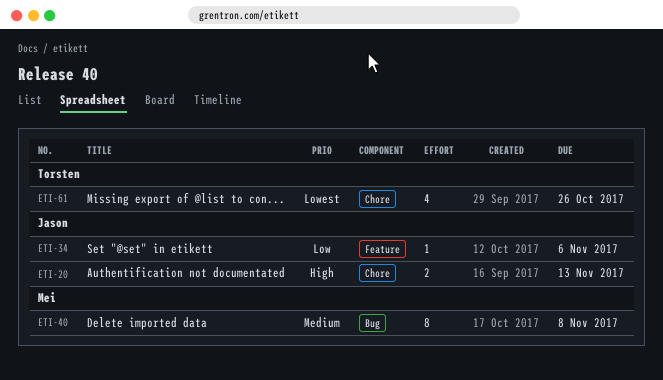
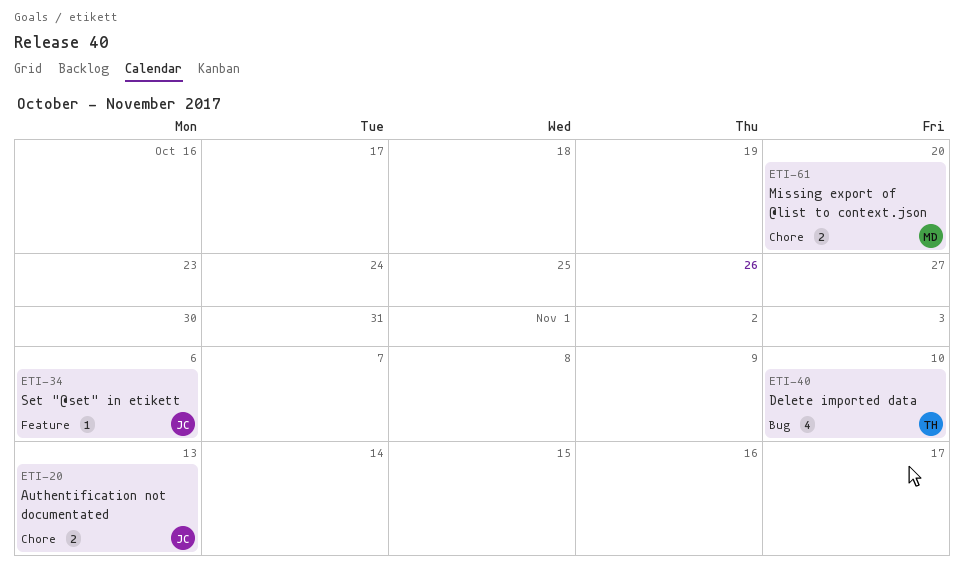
ETI-40, owner: Mei -> Torsten
ETI-40, estimate: 8 -> 4
ETI-40, due: Nov 8 -> Nov 10
ETI-61, owner: Torsten -> Mei
ETI-61, estimate: 4 -> 2
ETI-61, due: Oct 26 -> Oct 20

